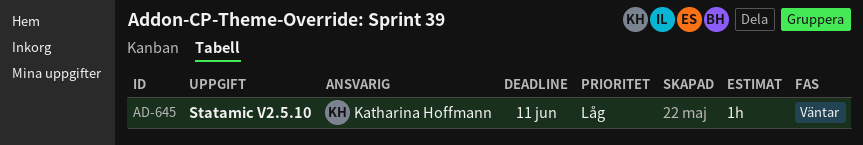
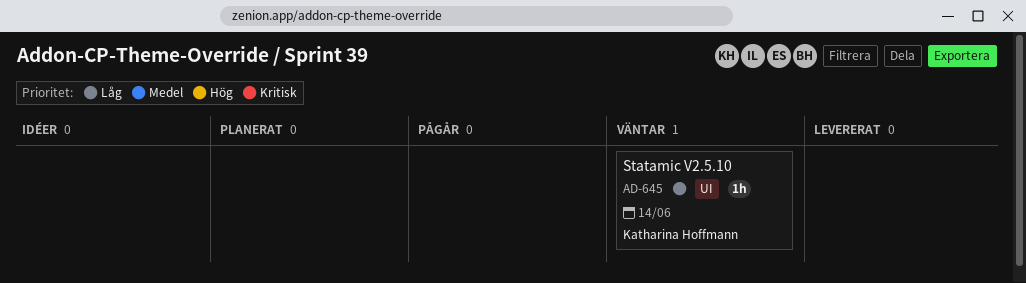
AD-645, due: Jun 11 -> Jun 14

